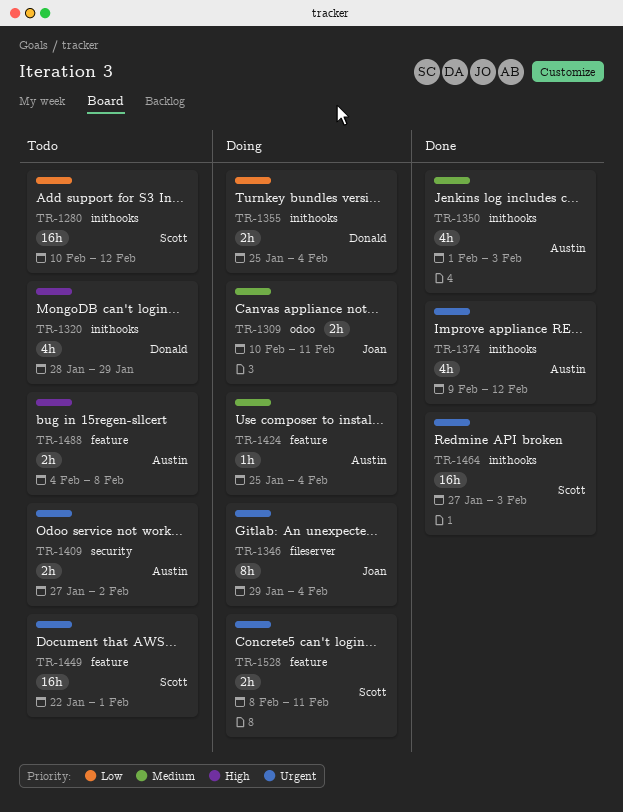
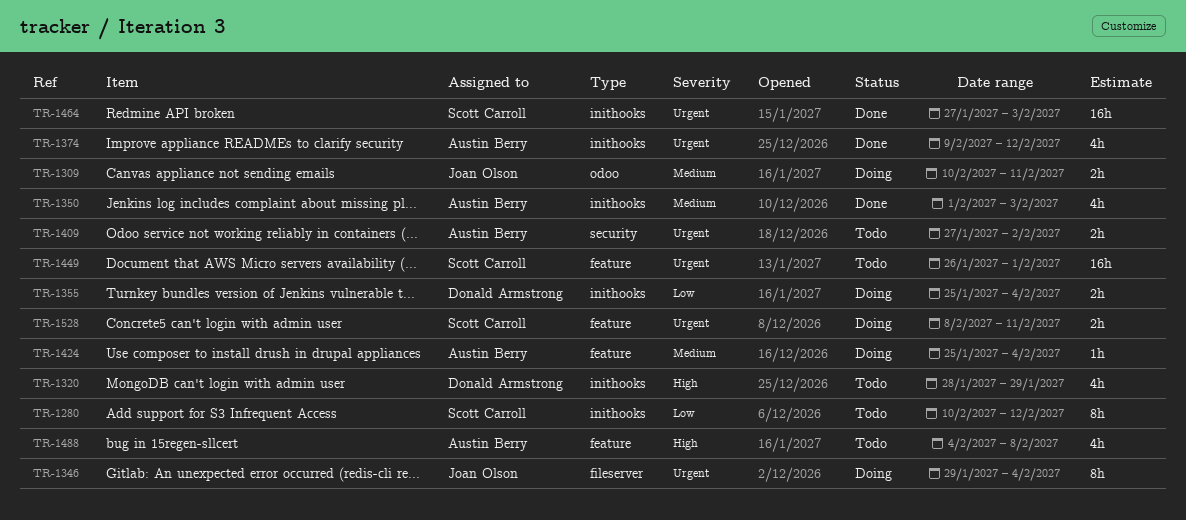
TR-1280, estimate: 16h -> 8h
TR-1449, start: Jan 22 -> Jan 26
TR-1488, estimate: 2h -> 4h

